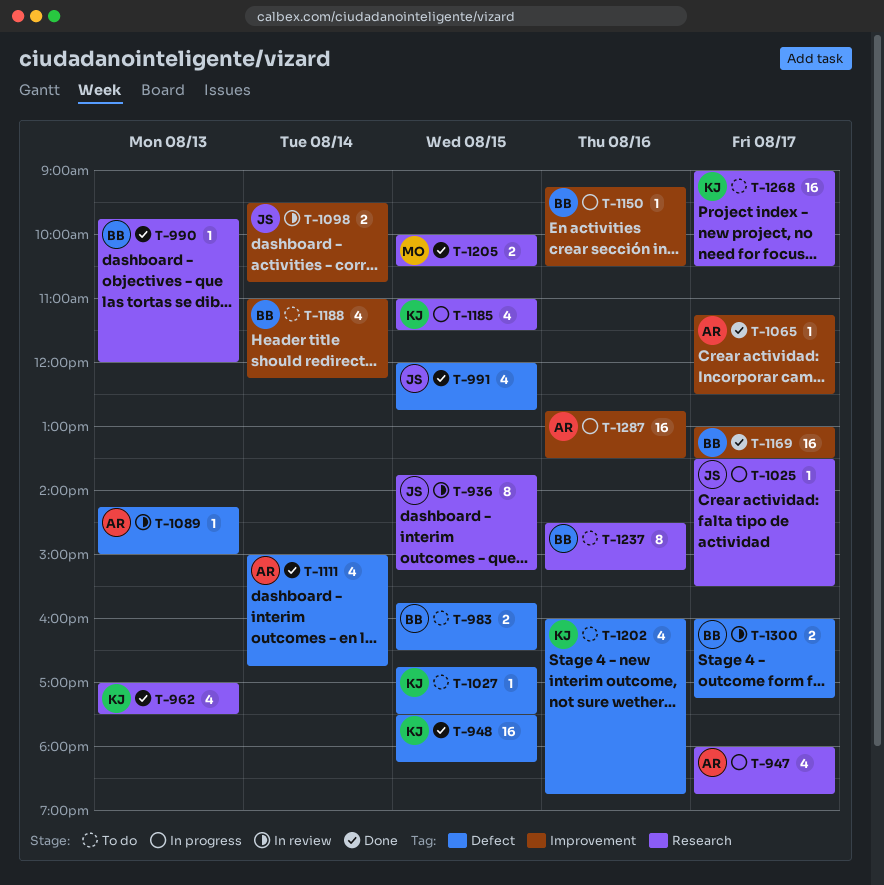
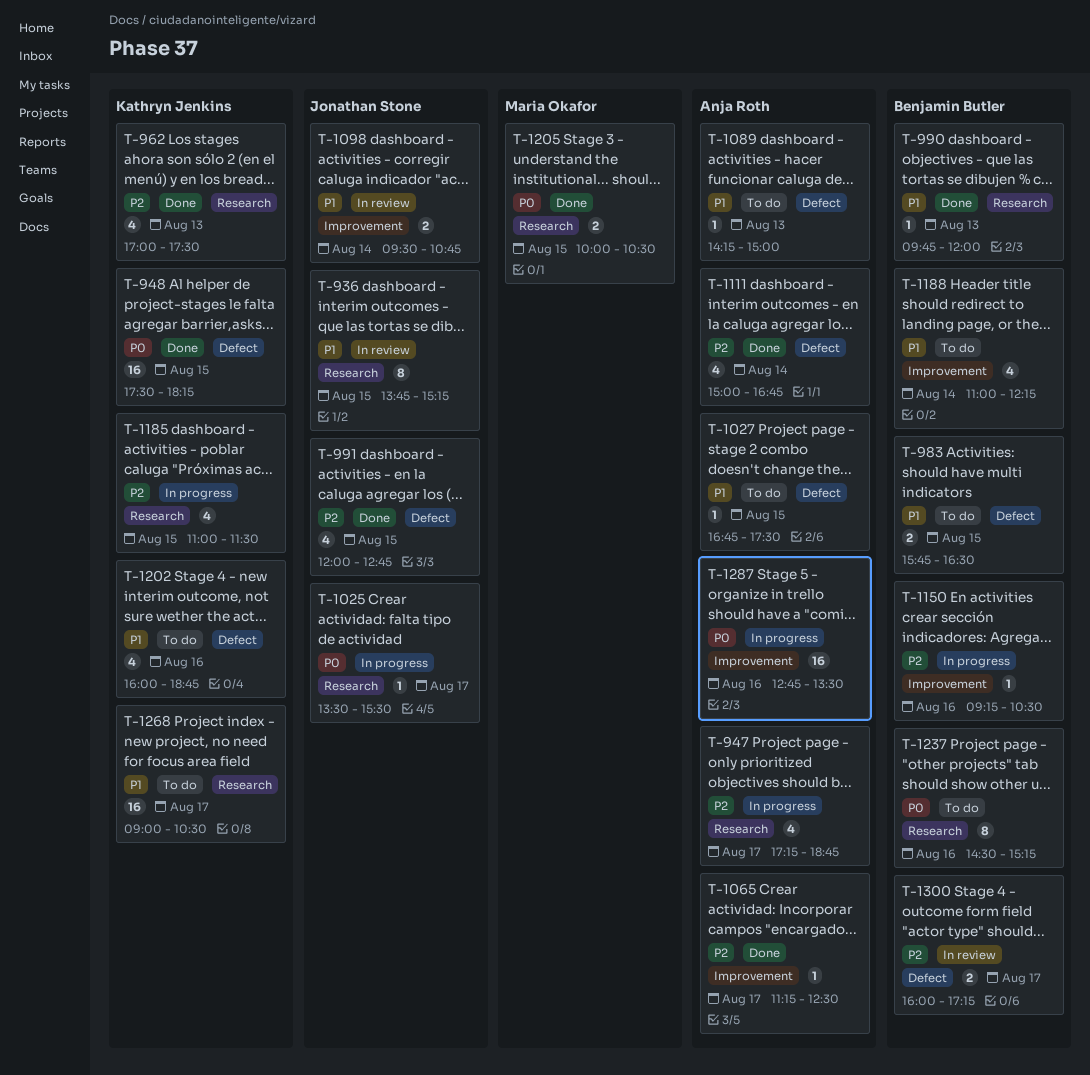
T-947, begins: 18:00 -> 17:15
T-1027, owner: Kathryn Jenkins -> Anja Roth
T-1089, status: In review -> To do
T-1169: present -> none

